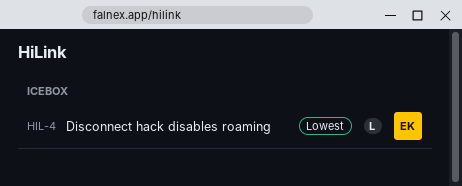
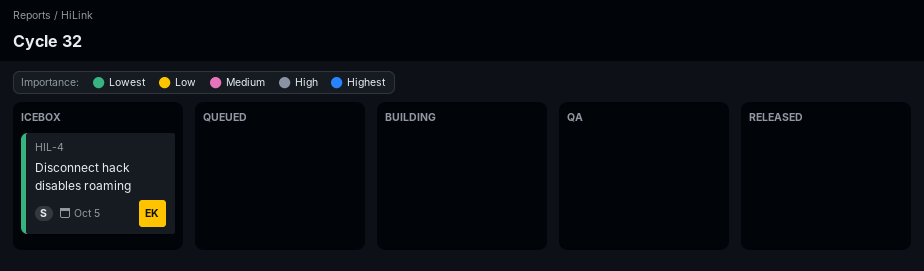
HIL-4, estimate: L -> S

